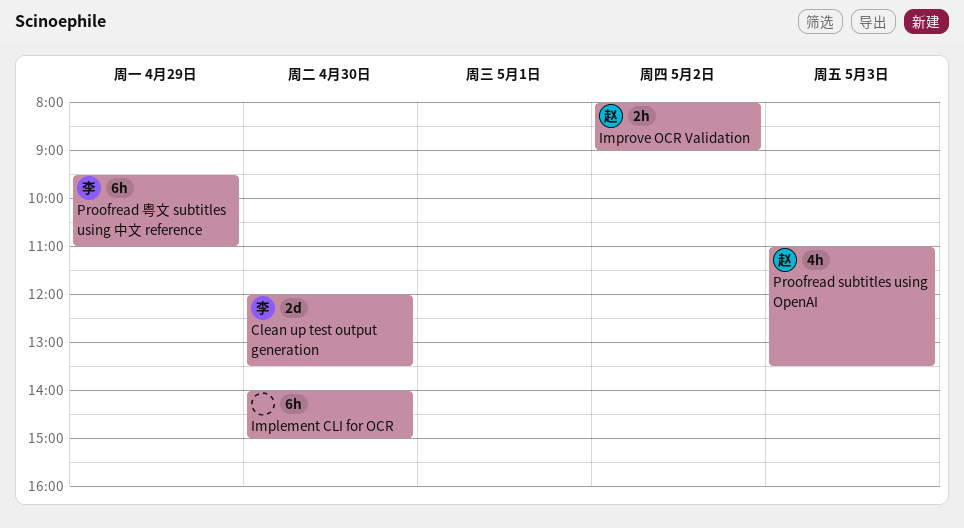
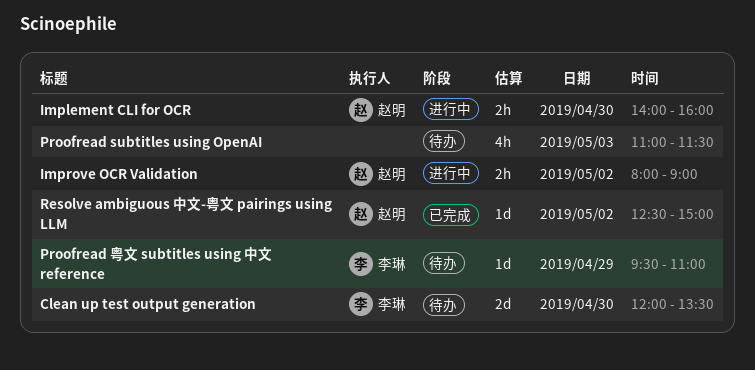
Implement CLI for OCR, owner: none -> 赵明
Implement CLI for OCR, estimate: 6h -> 2h
Implement CLI for OCR, ends: 15:00 -> 16:00
Proofread subtitles using OpenAI, owner: 赵明 -> none
Proofread subtitles using OpenAI, ends: 13:30 -> 11:30
Proofread 粤文 subtitles using 中文 reference, estimate: 6h -> 1d
Resolve ambiguous 中文-粤文 pairings using LLM: none -> present

